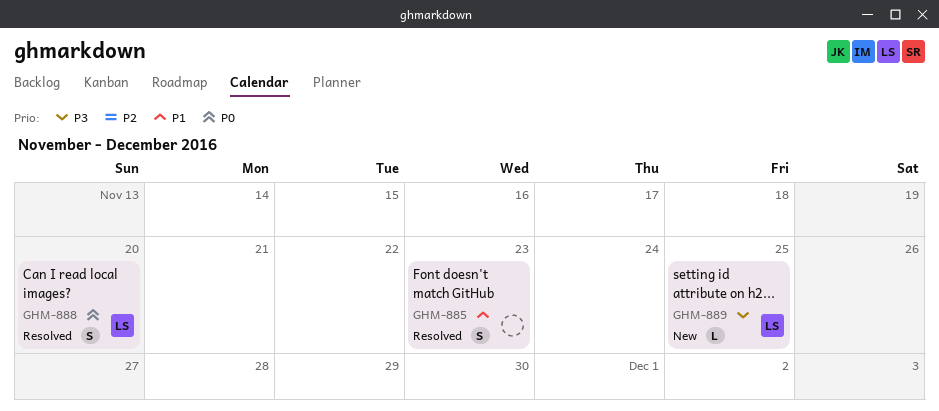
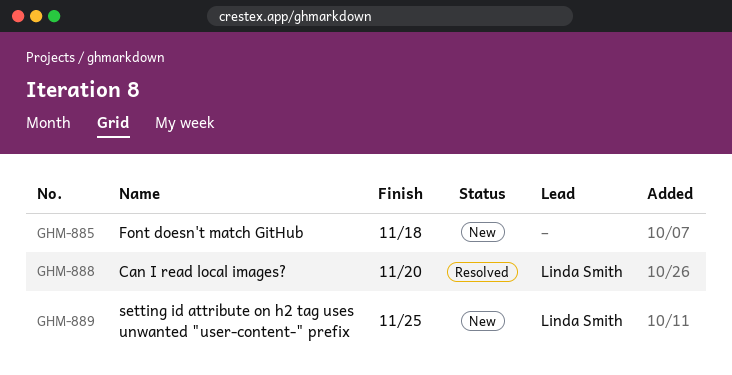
GHM-885, status: Resolved -> New
GHM-885, due: Nov 23 -> Nov 18

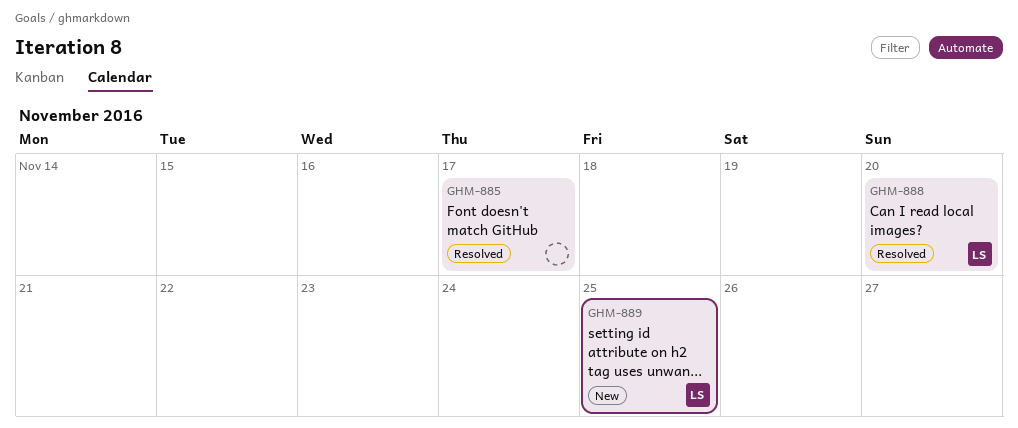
GHM-885, status: New -> Resolved
GHM-885, due: Nov 18 -> Nov 17

